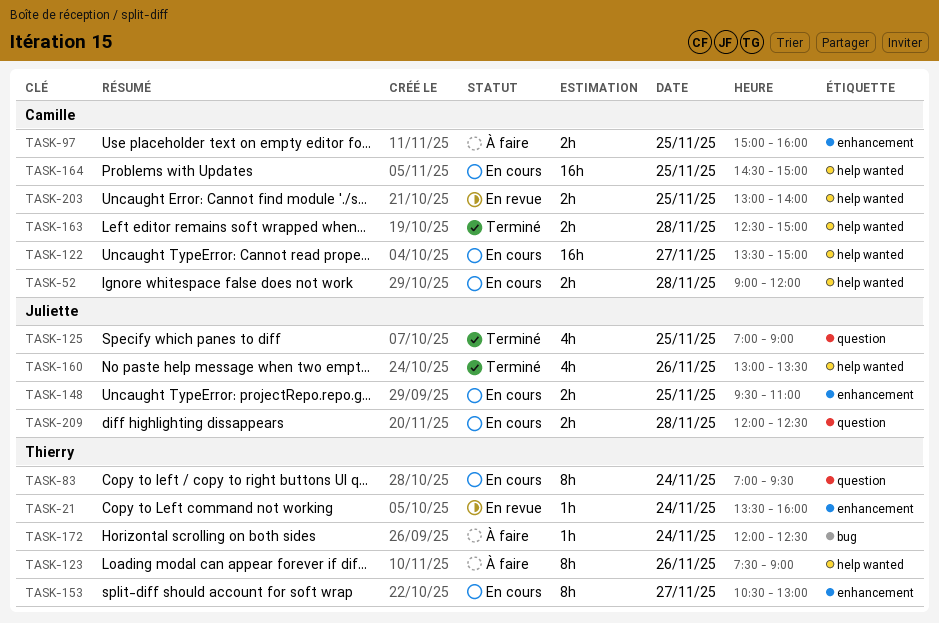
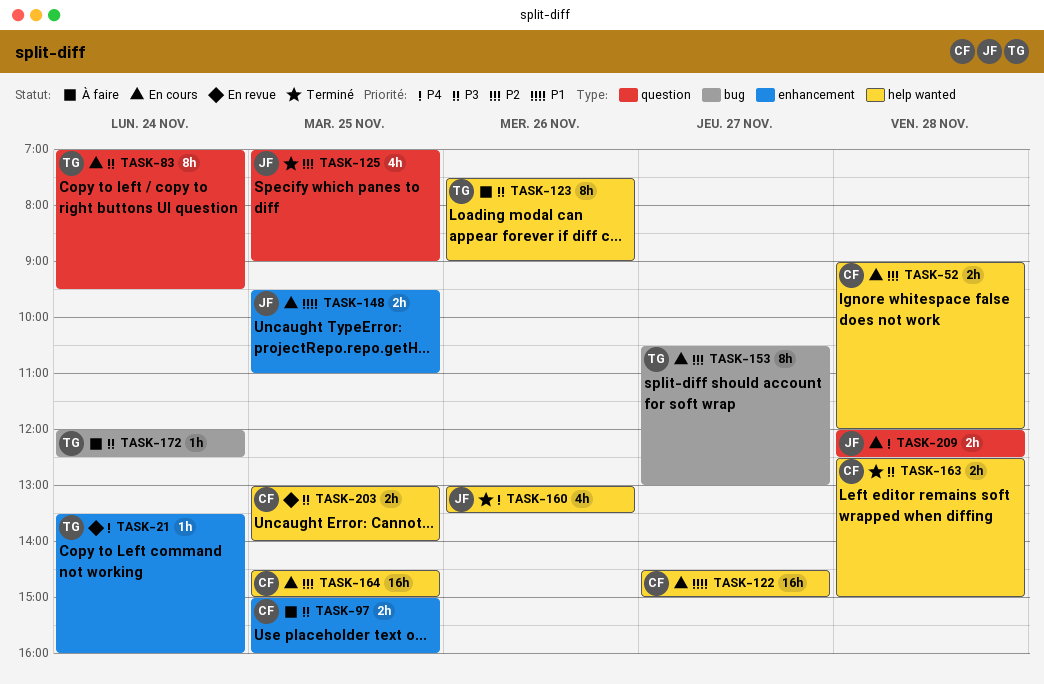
TASK-122, begins: 13:30 -> 14:30
TASK-153, label: enhancement -> bug

